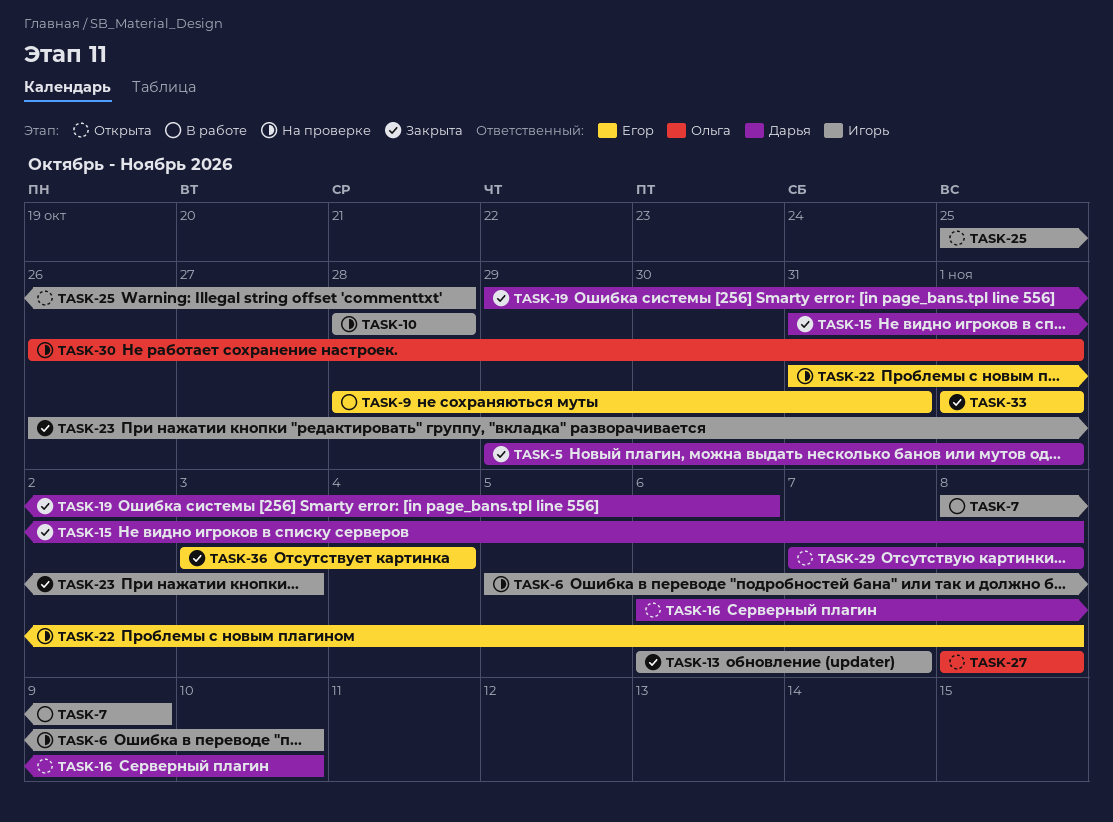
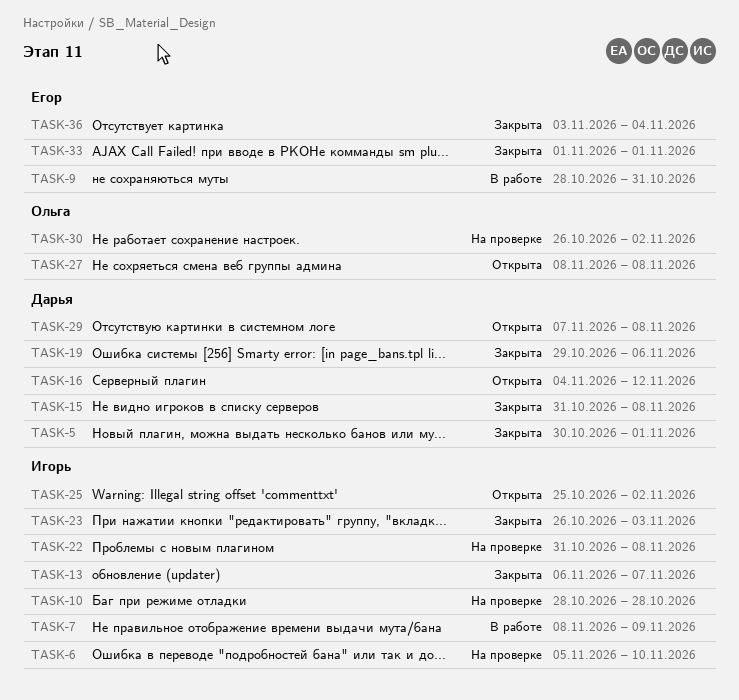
TASK-5, start: Oct 29 -> Oct 30
TASK-16, start: Nov 6 -> Nov 4
TASK-16, due: Nov 10 -> Nov 12
TASK-22, owner: Егор -> Игорь
TASK-25, due: Oct 28 -> Nov 2
TASK-30, due: Nov 1 -> Nov 2

